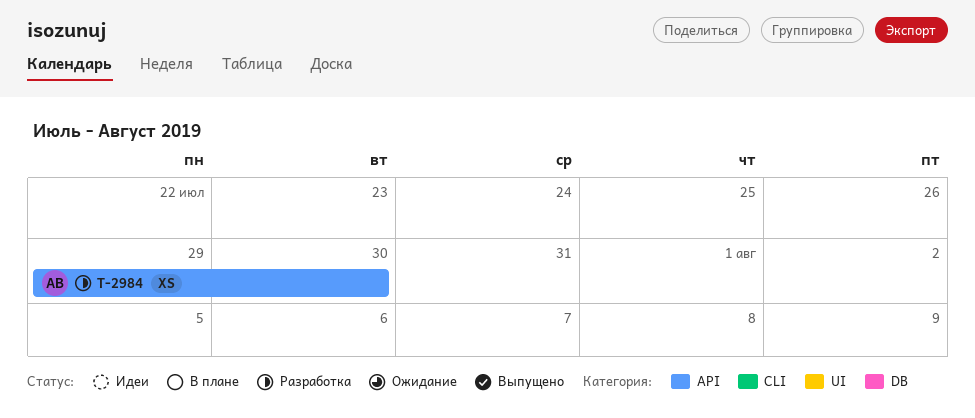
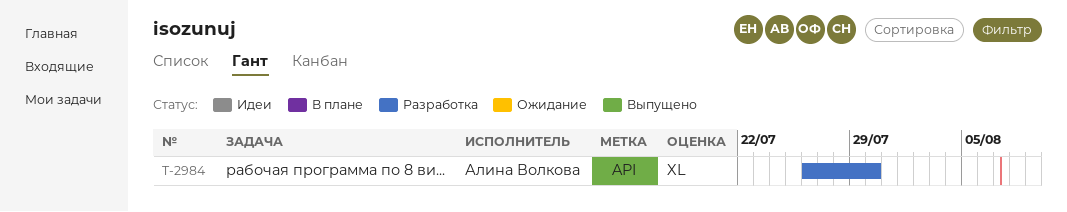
T-2984, estimate: XS -> XL
T-2984, start: Jul 29 -> Jul 26

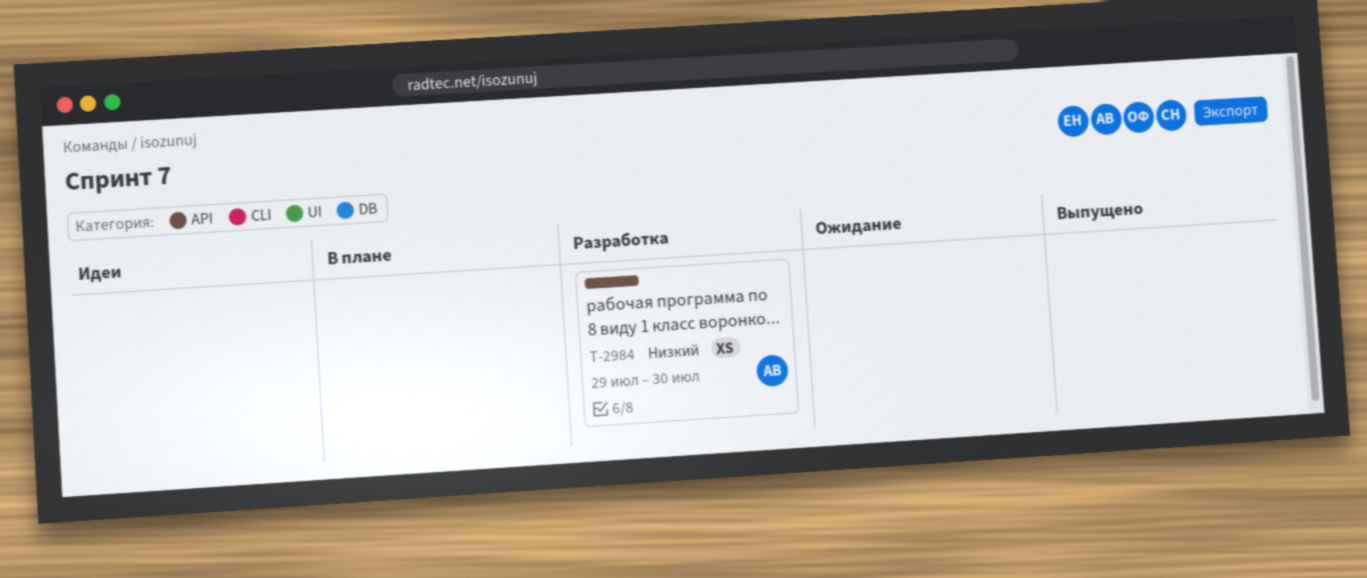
T-2984, estimate: XL -> XS
T-2984, start: Jul 26 -> Jul 29

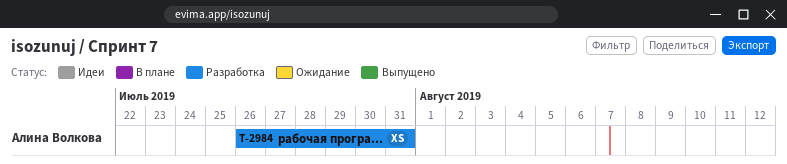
T-2984, start: Jul 29 -> Jul 26
T-2984, due: Jul 30 -> Jul 31

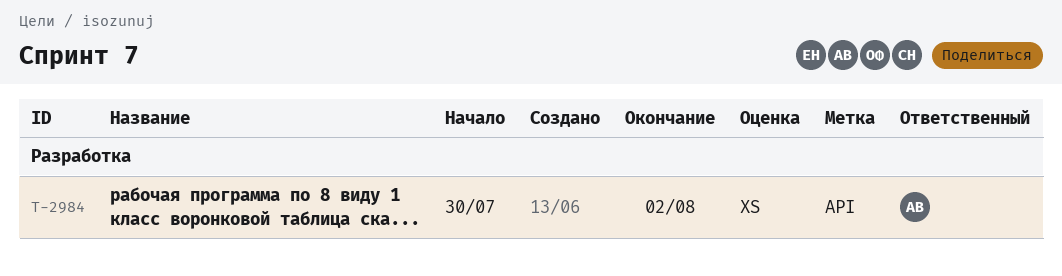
T-2984, start: Jul 26 -> Jul 30
T-2984, due: Jul 31 -> Aug 2

